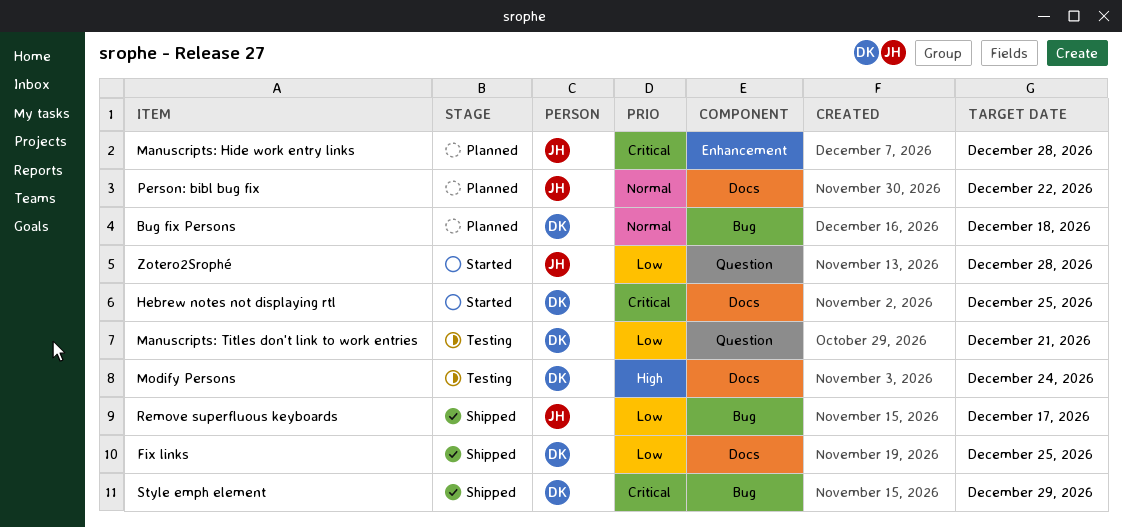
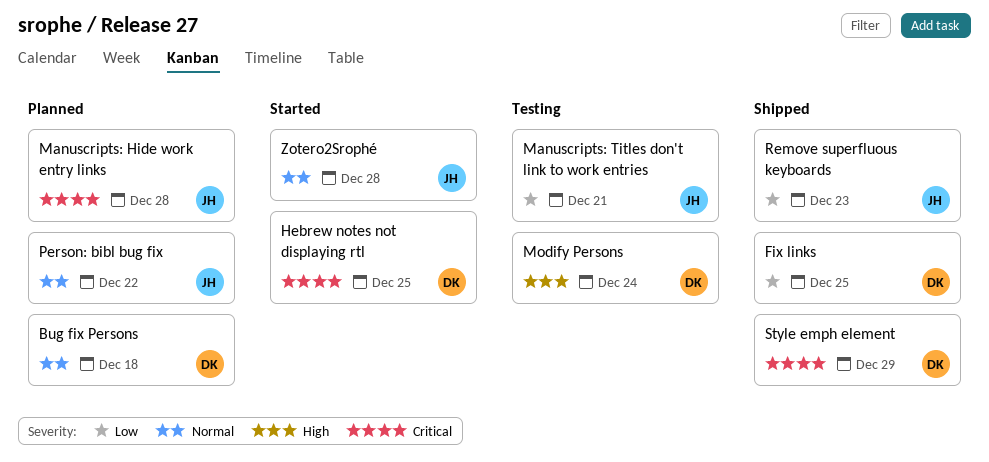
Manuscripts: Titles don't link to work entries, owner: DK -> JH
Remove superfluous keyboards, due: Dec 17 -> Dec 23
Zotero2Srophé, priority: Low -> Normal

